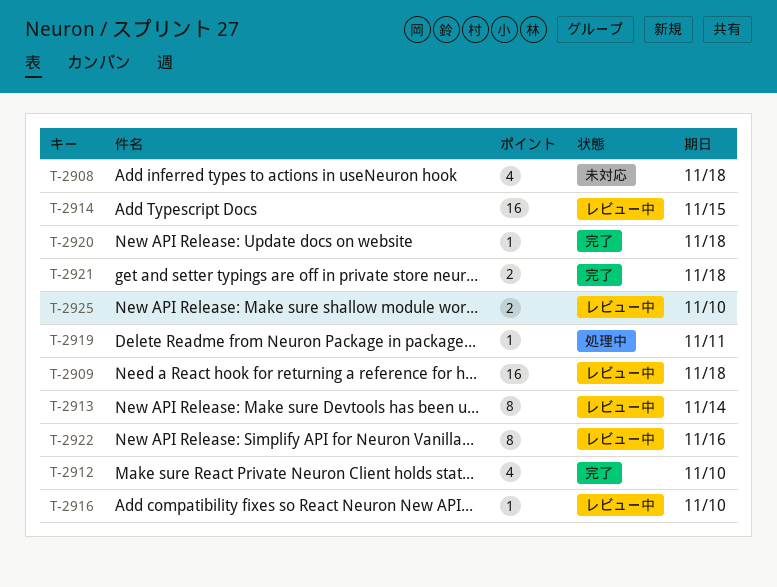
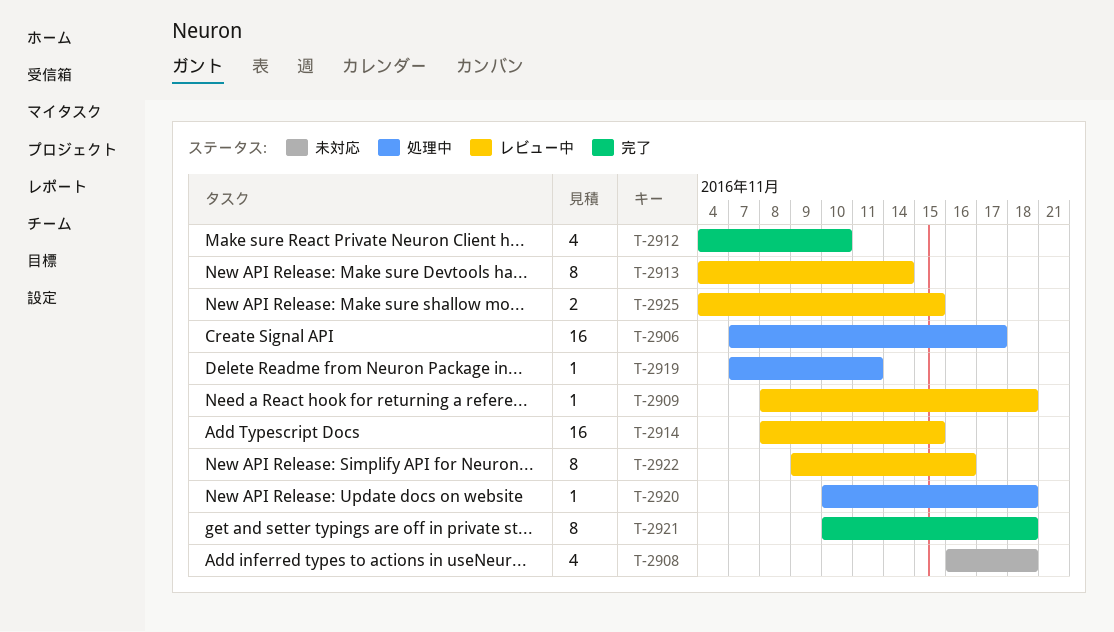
T-2906: none -> present
T-2909, estimate: 16 -> 1
T-2916: present -> none
T-2920, status: 完了 -> 処理中
T-2921, estimate: 2 -> 8
T-2925, due: Nov 10 -> Nov 15

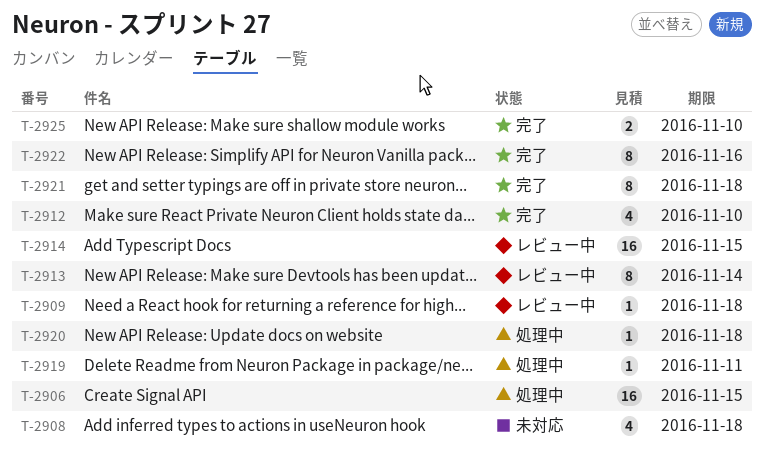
T-2906, due: Nov 17 -> Nov 15
T-2922, status: レビュー中 -> 完了
T-2925, status: レビュー中 -> 完了
T-2925, due: Nov 15 -> Nov 10

